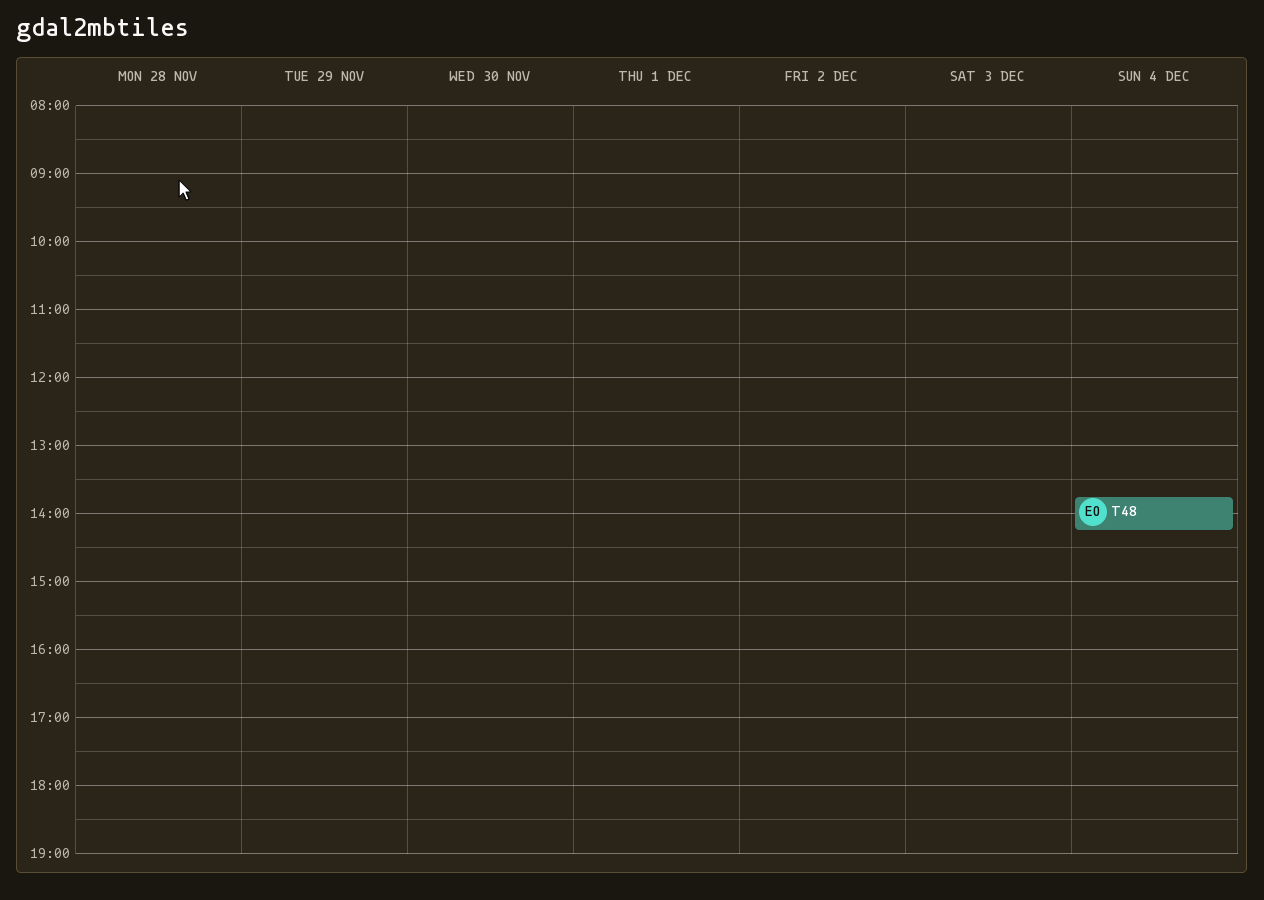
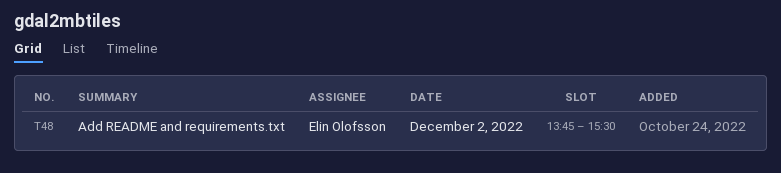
T48, day: Dec 4 -> Dec 2
T48, ends: 14:15 -> 15:30

